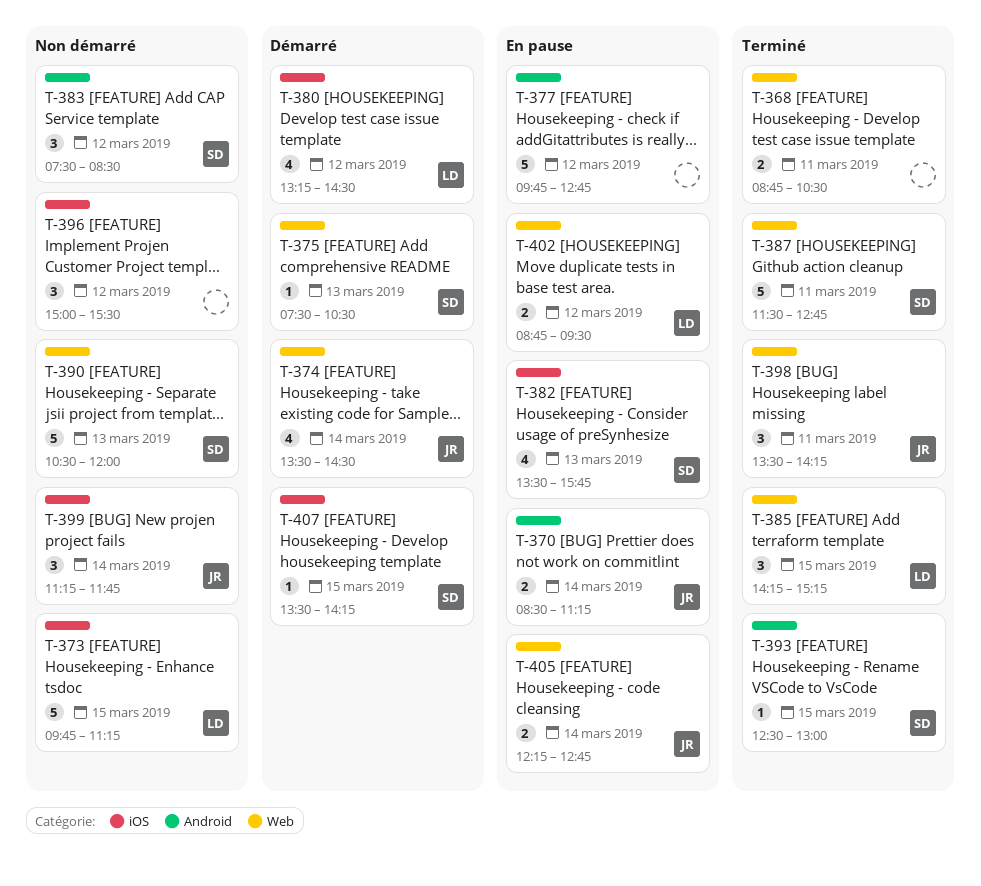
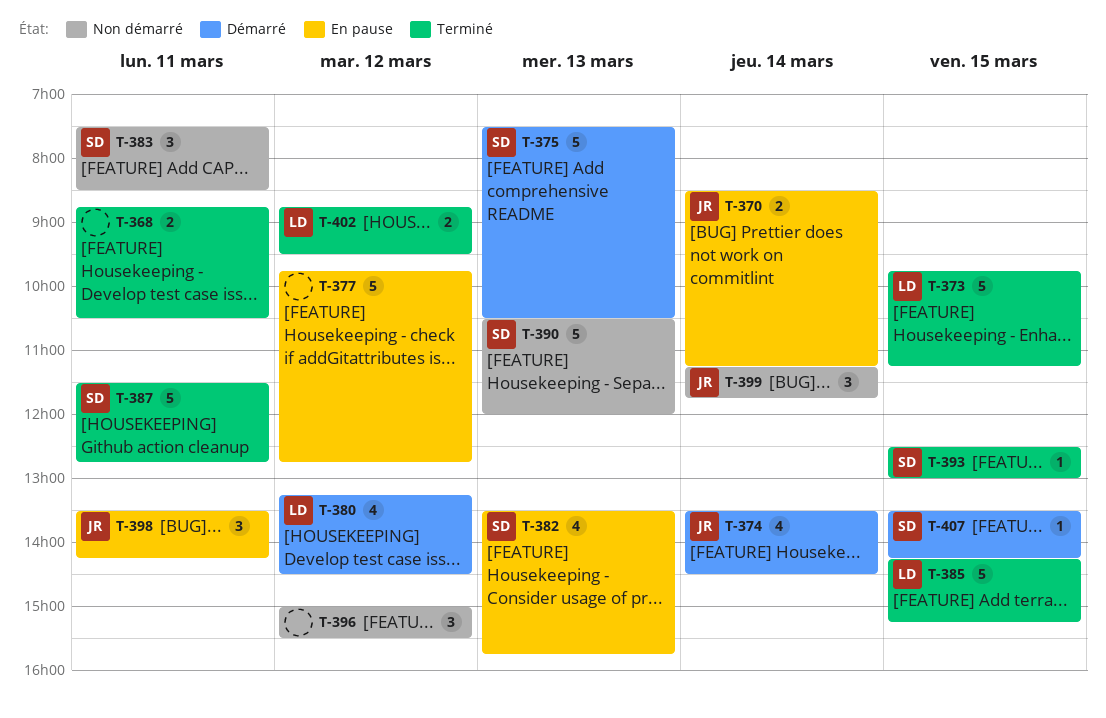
T-373, status: Non démarré -> Terminé
T-375, estimate: 1 -> 5
T-383, day: Mar 12 -> Mar 11
T-385, estimate: 3 -> 5
T-398, status: Terminé -> En pause
T-402, status: En pause -> Terminé
T-405: present -> none

